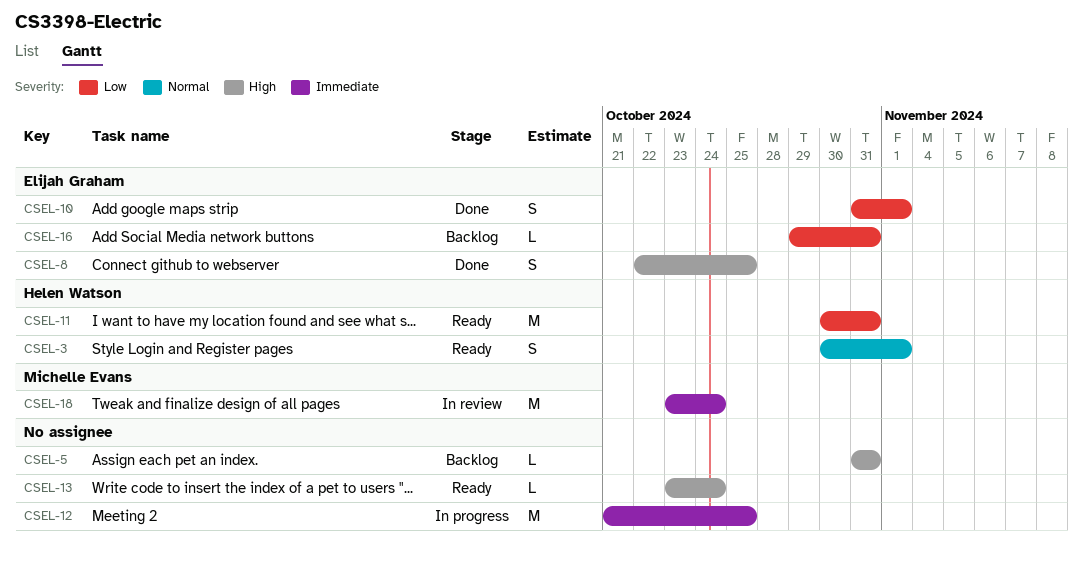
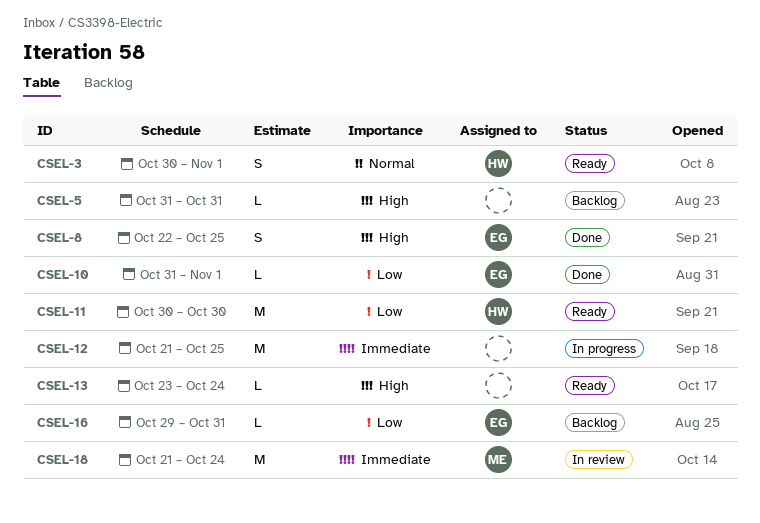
CSEL-10, estimate: S -> L
CSEL-11, due: Oct 31 -> Oct 30
CSEL-18, start: Oct 23 -> Oct 21

